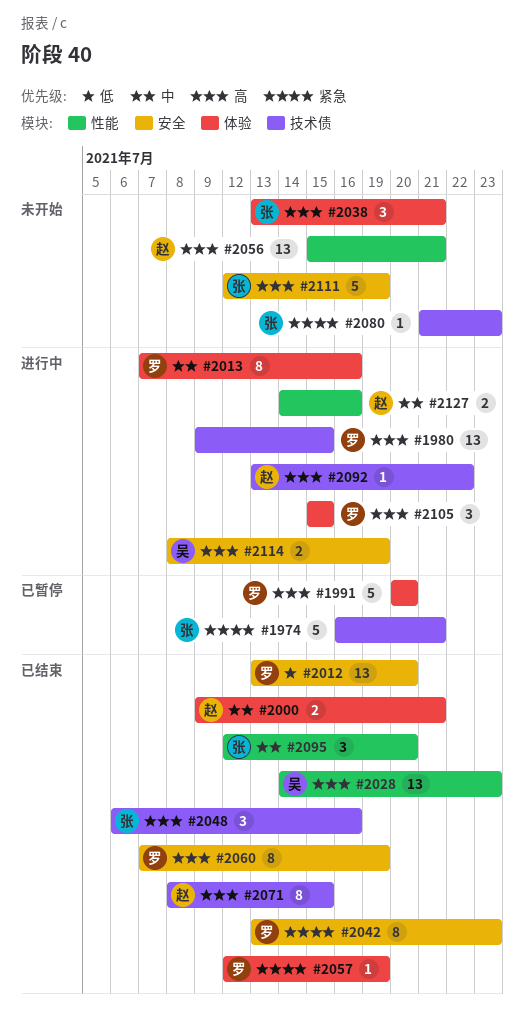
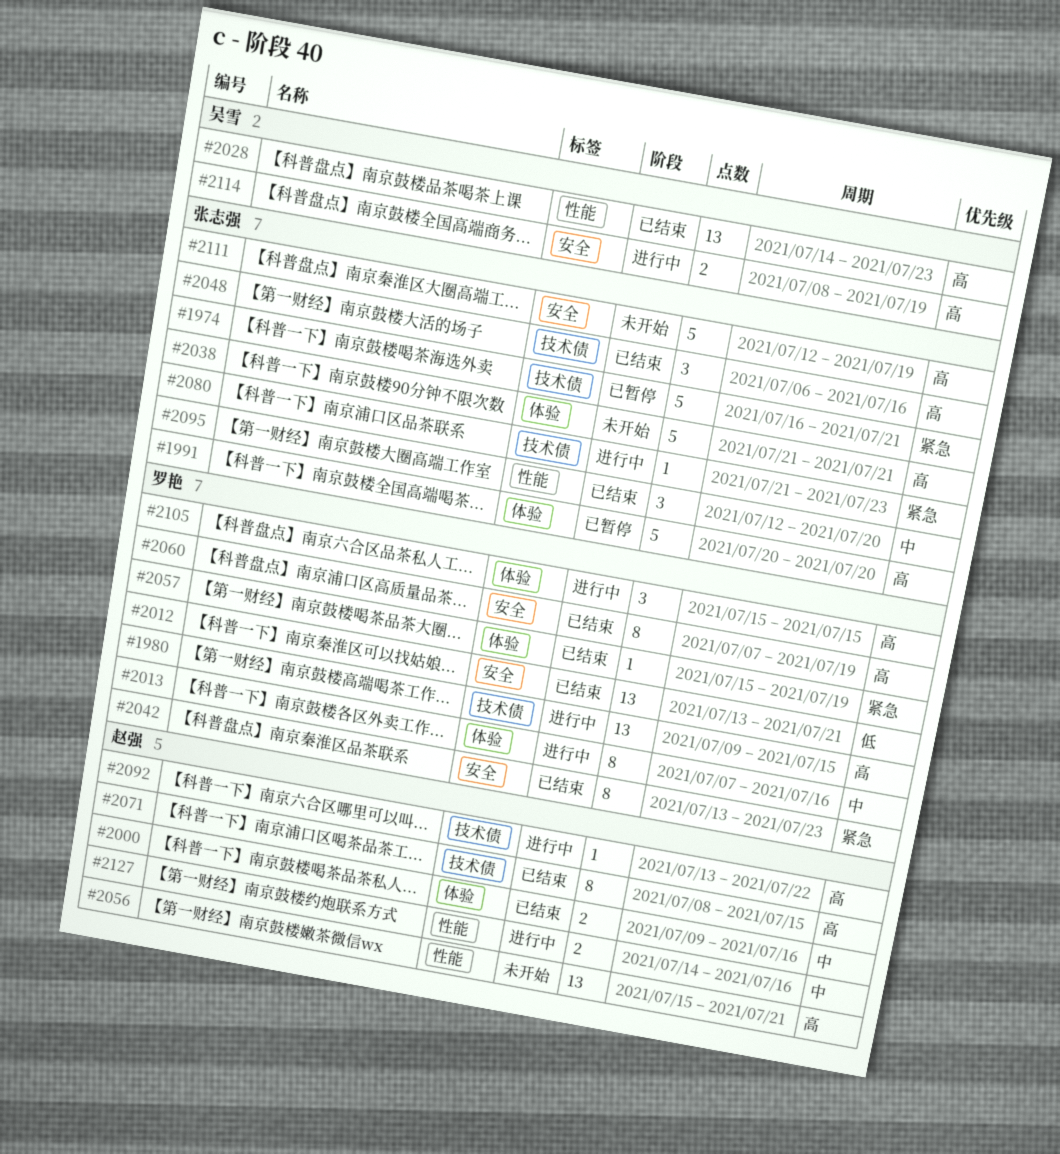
#1991, owner: 罗艳 -> 张志强
#2000, due: Jul 21 -> Jul 16
#2012, due: Jul 20 -> Jul 21
#2038, estimate: 3 -> 5
#2038, start: Jul 13 -> Jul 21
#2057, start: Jul 12 -> Jul 15
#2080, status: 未开始 -> 进行中

